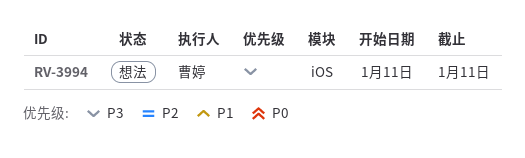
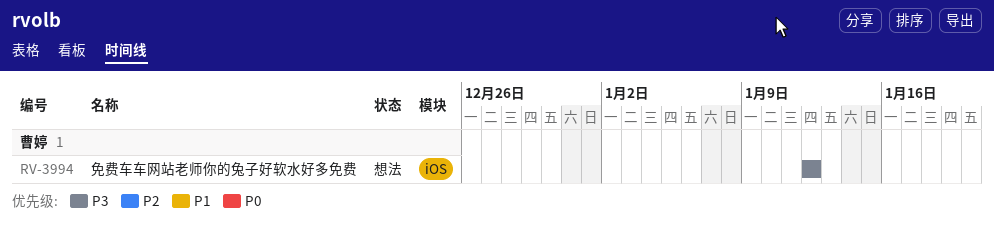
RV-3994, start: Jan 11 -> Jan 12
RV-3994, due: Jan 11 -> Jan 12

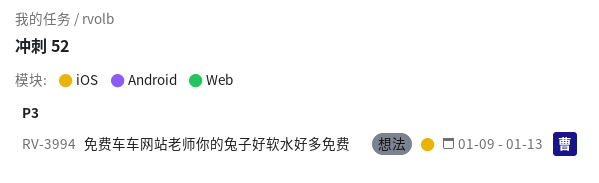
RV-3994, start: Jan 12 -> Jan 9
RV-3994, due: Jan 12 -> Jan 13

